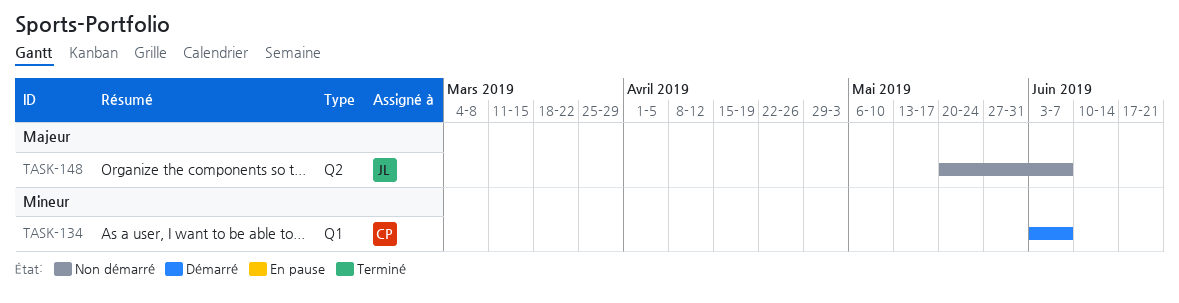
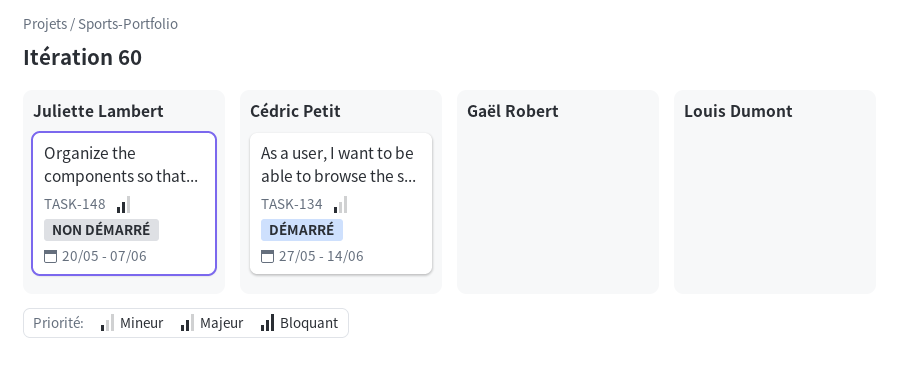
TASK-134, start: Jun 3 -> May 27
TASK-134, due: Jun 7 -> Jun 14

